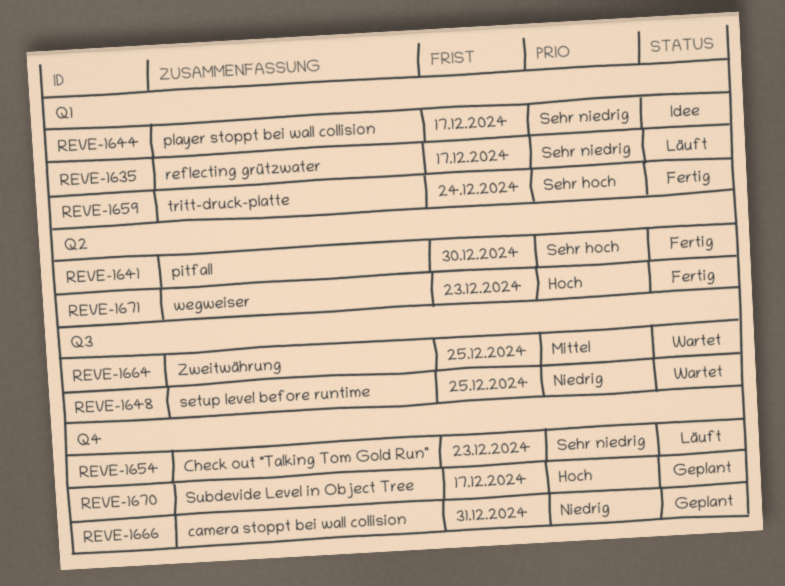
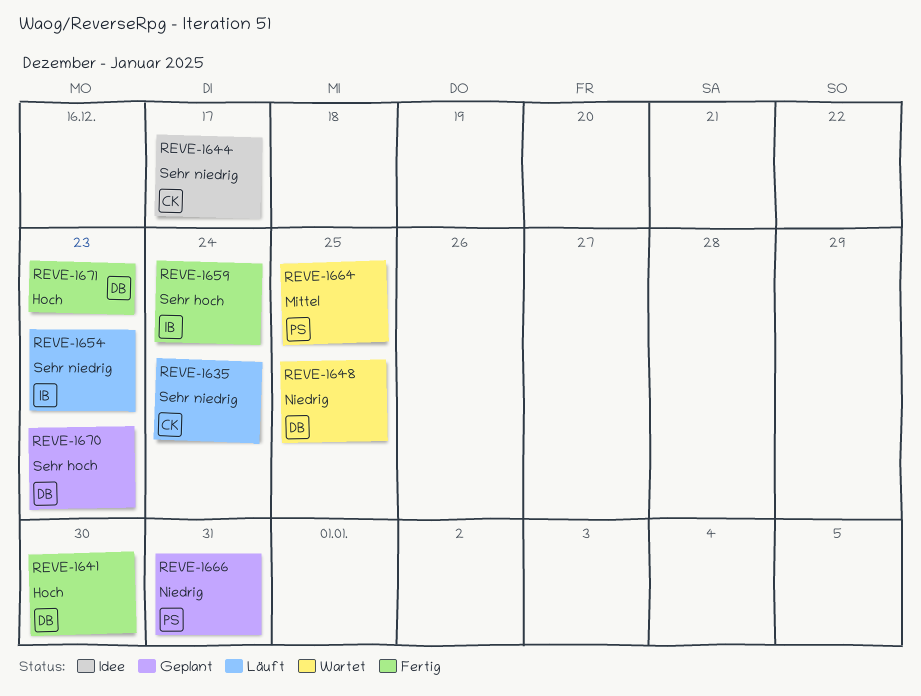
REVE-1635, due: Dec 17 -> Dec 24
REVE-1641, priority: Sehr hoch -> Hoch
REVE-1670, priority: Hoch -> Sehr hoch
REVE-1670, due: Dec 17 -> Dec 23

